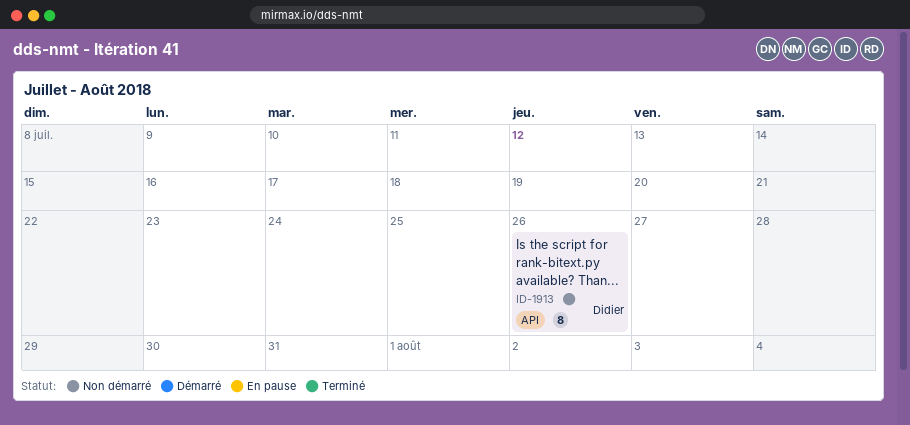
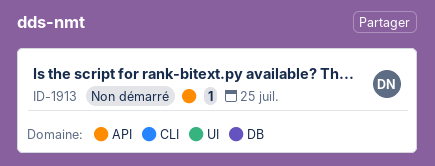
ID-1913, estimate: 8 -> 1
ID-1913, due: Jul 26 -> Jul 25

